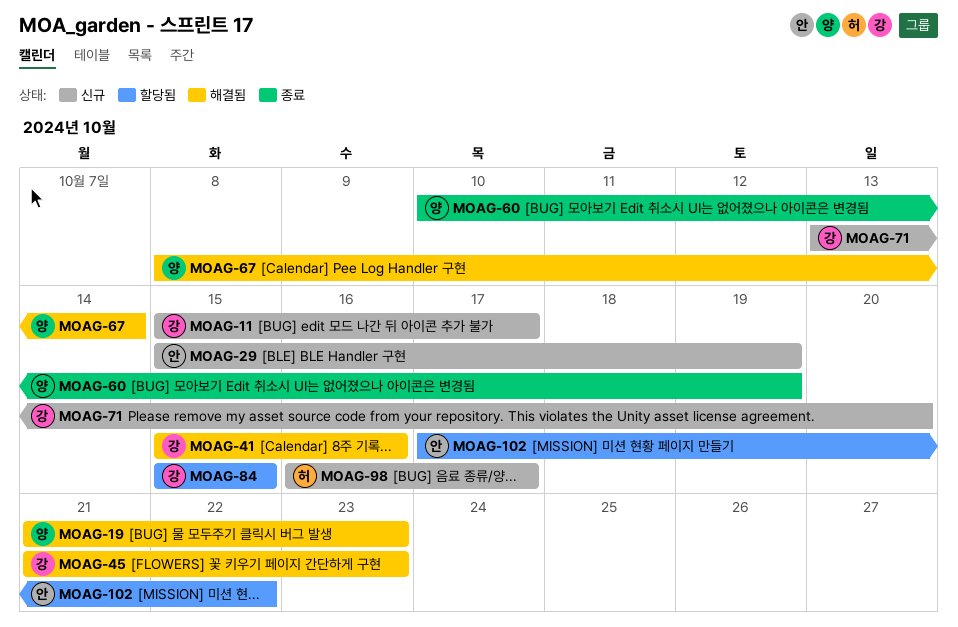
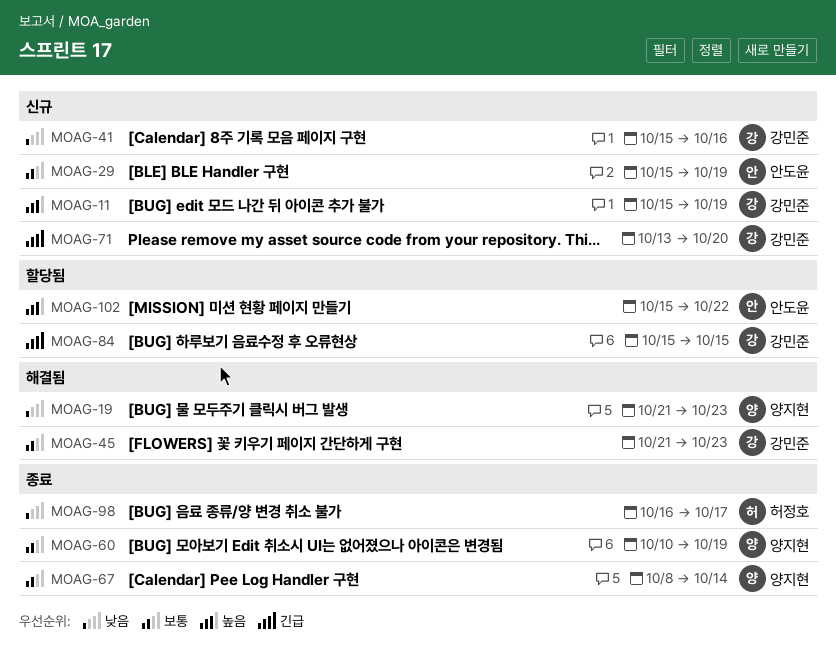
MOAG-11, due: Oct 17 -> Oct 19
MOAG-41, status: 해결됨 -> 신규
MOAG-67, status: 해결됨 -> 종료
MOAG-98, status: 신규 -> 종료
MOAG-102, start: Oct 17 -> Oct 15

